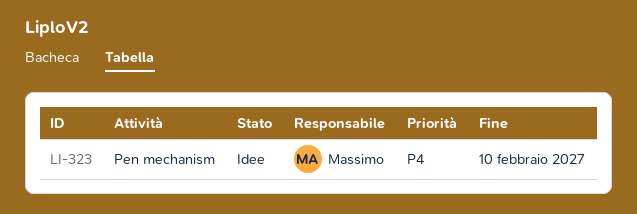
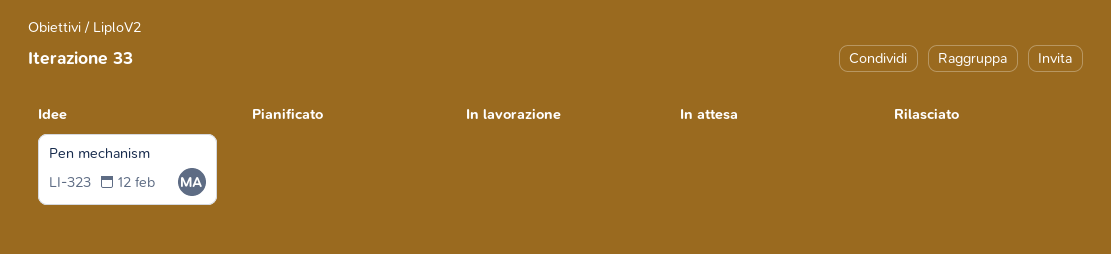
LI-323, due: Feb 10 -> Feb 12

